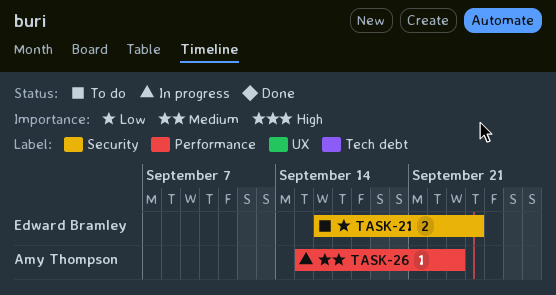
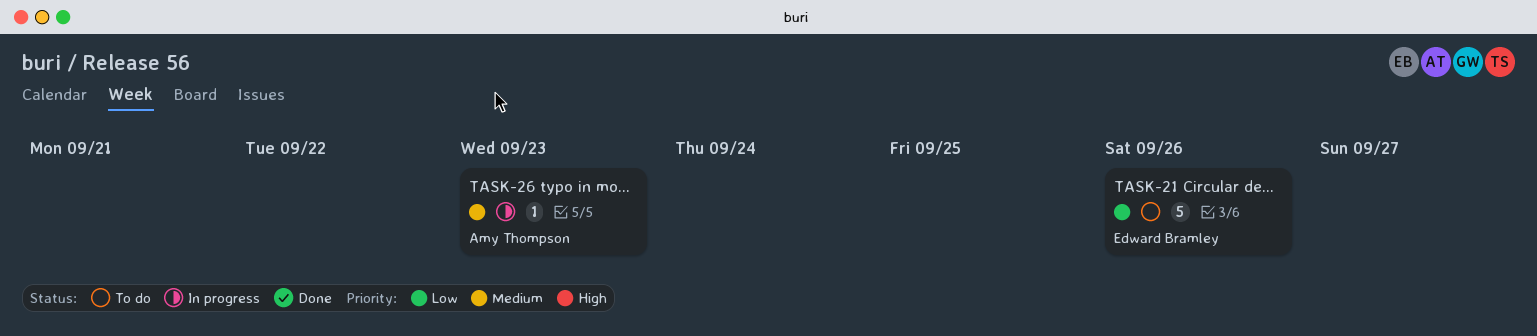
TASK-21, estimate: 2 -> 5
TASK-21, due: Sep 24 -> Sep 26

